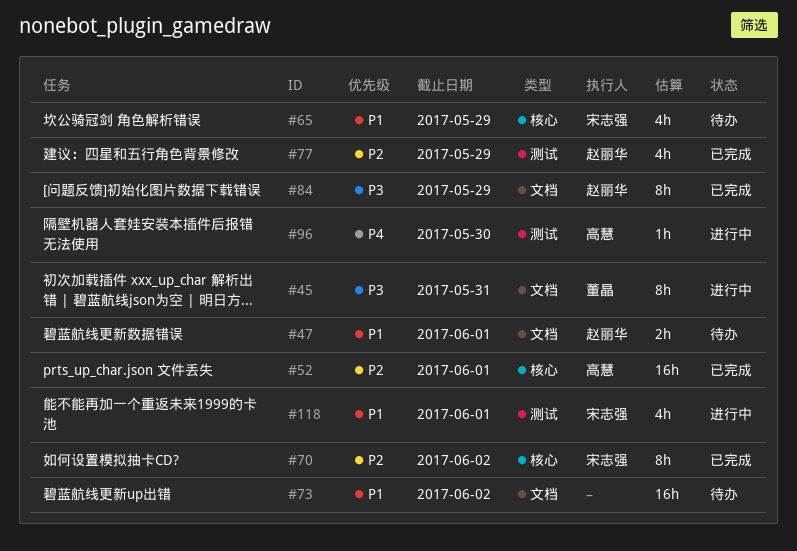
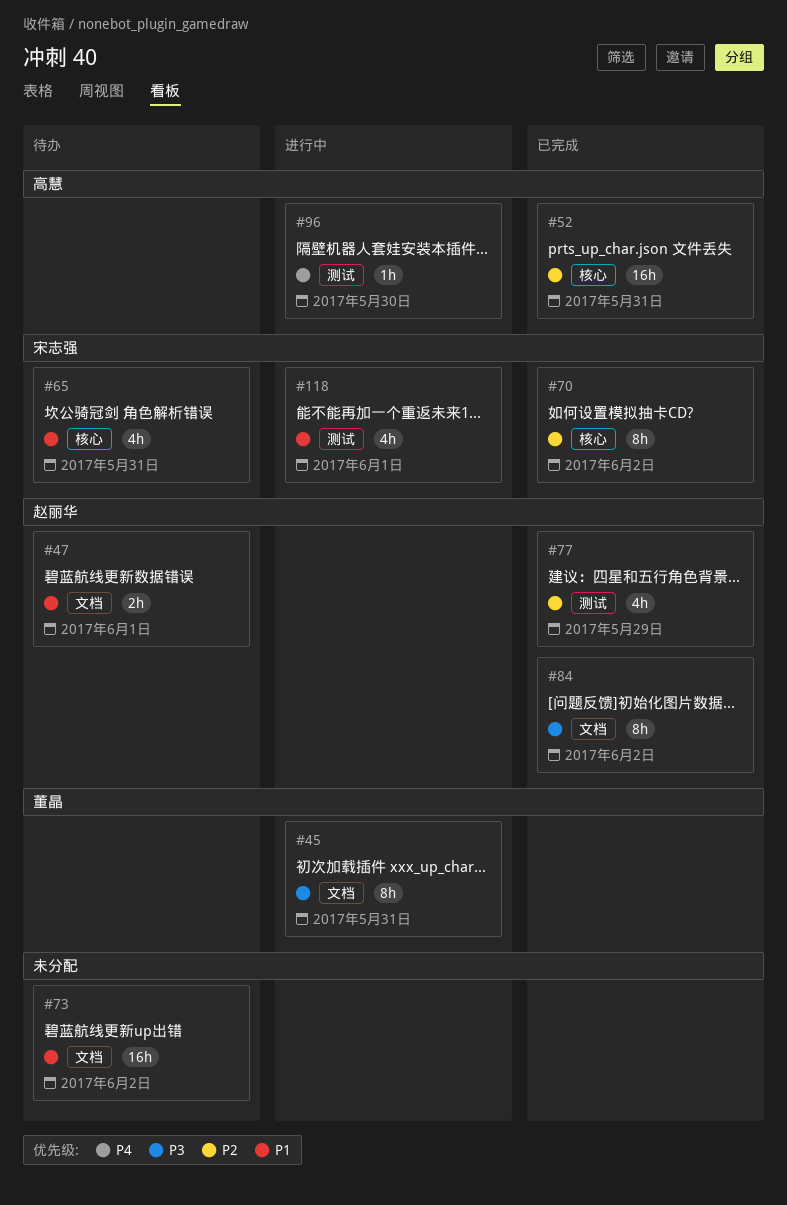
#52, due: Jun 1 -> May 31
#65, due: May 29 -> May 31
#84, due: May 29 -> Jun 2

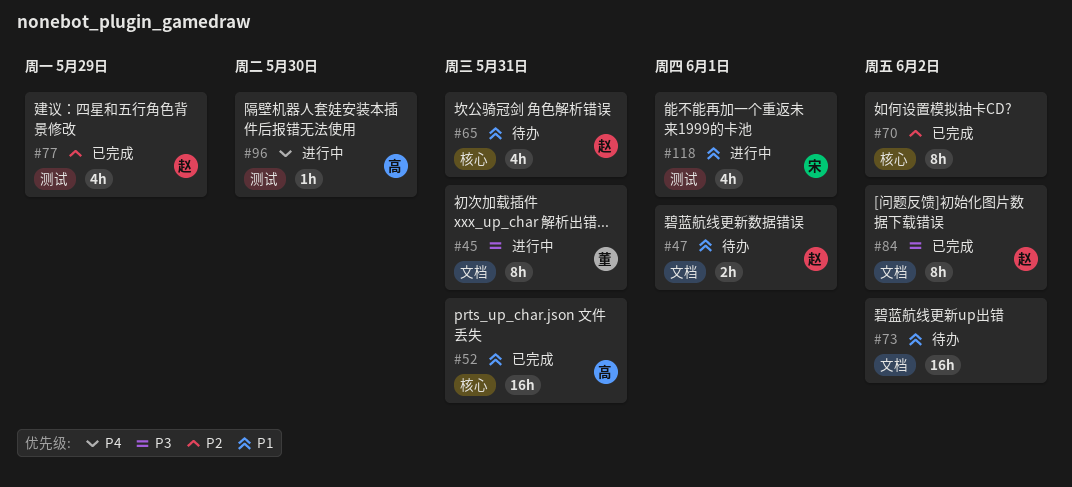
#52, priority: P2 -> P1
#65, owner: 宋志强 -> 赵丽华
#70, owner: 宋志强 -> none

